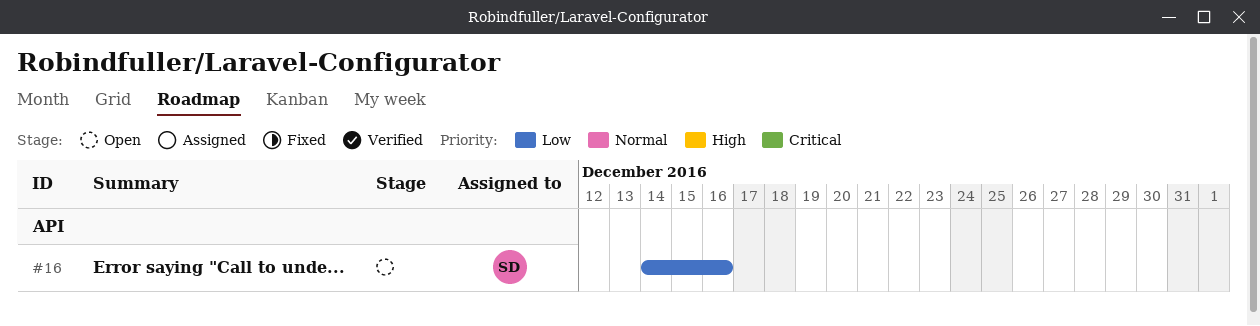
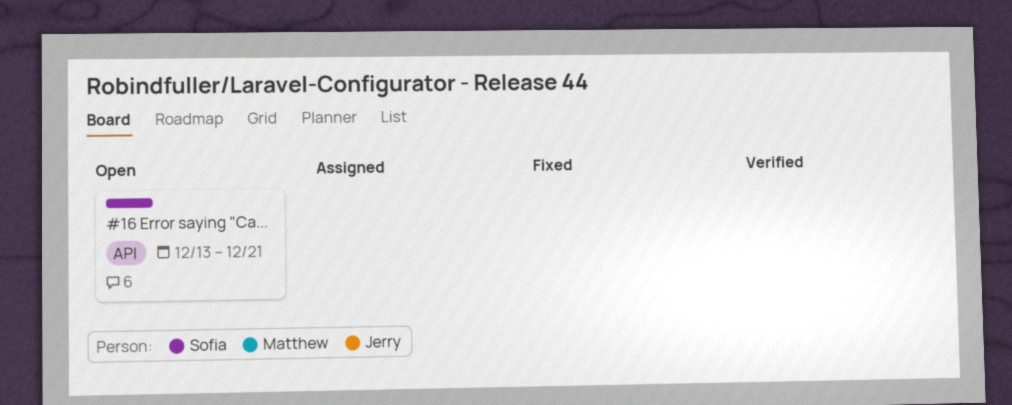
#16, start: Dec 14 -> Dec 13
#16, due: Dec 16 -> Dec 21

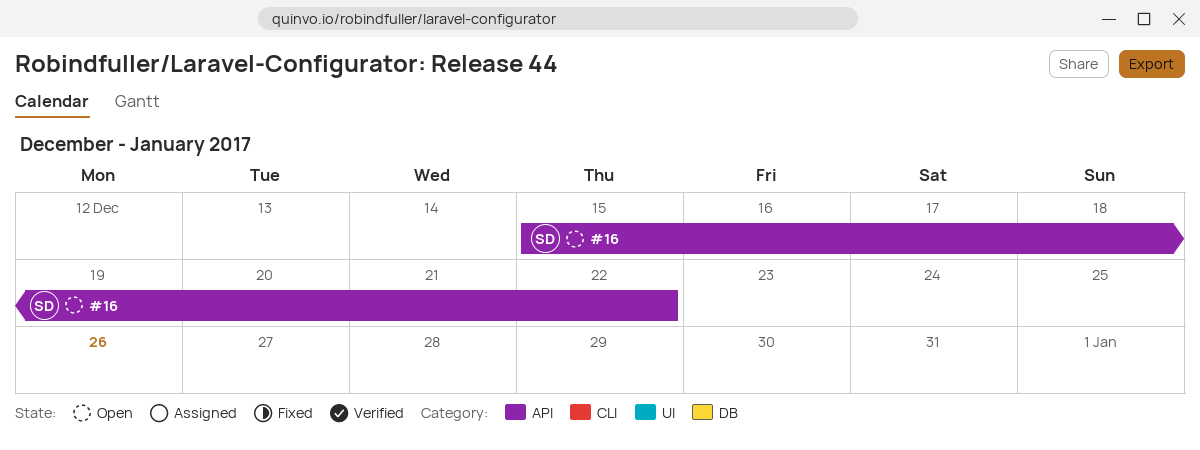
#16, start: Dec 13 -> Dec 15
#16, due: Dec 21 -> Dec 22

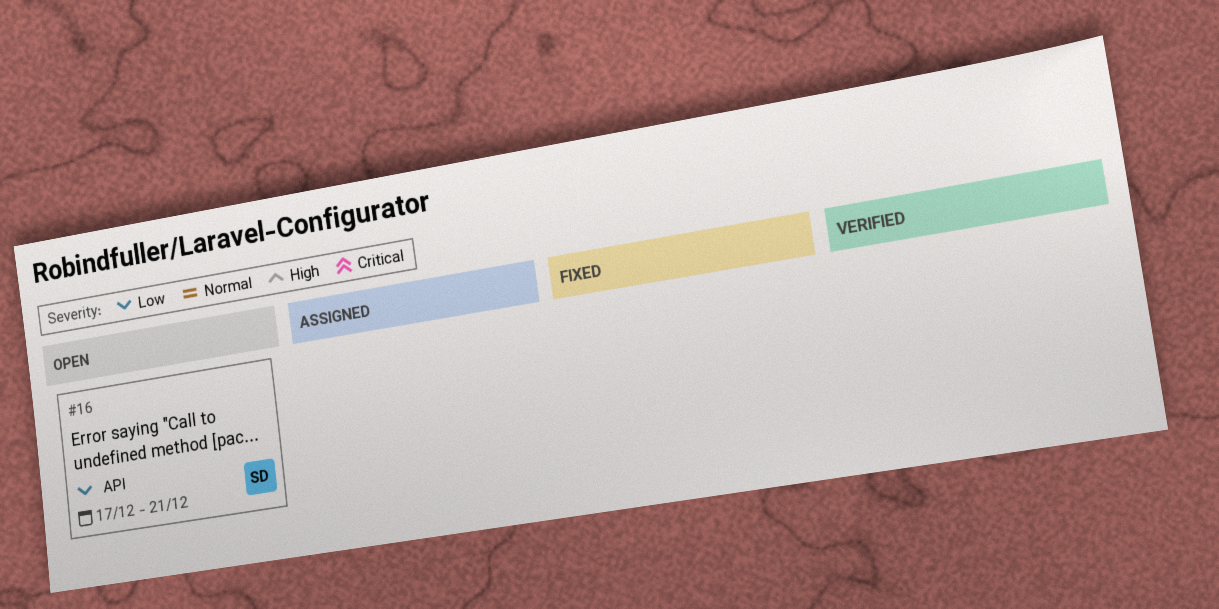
#16, start: Dec 15 -> Dec 17
#16, due: Dec 22 -> Dec 21

